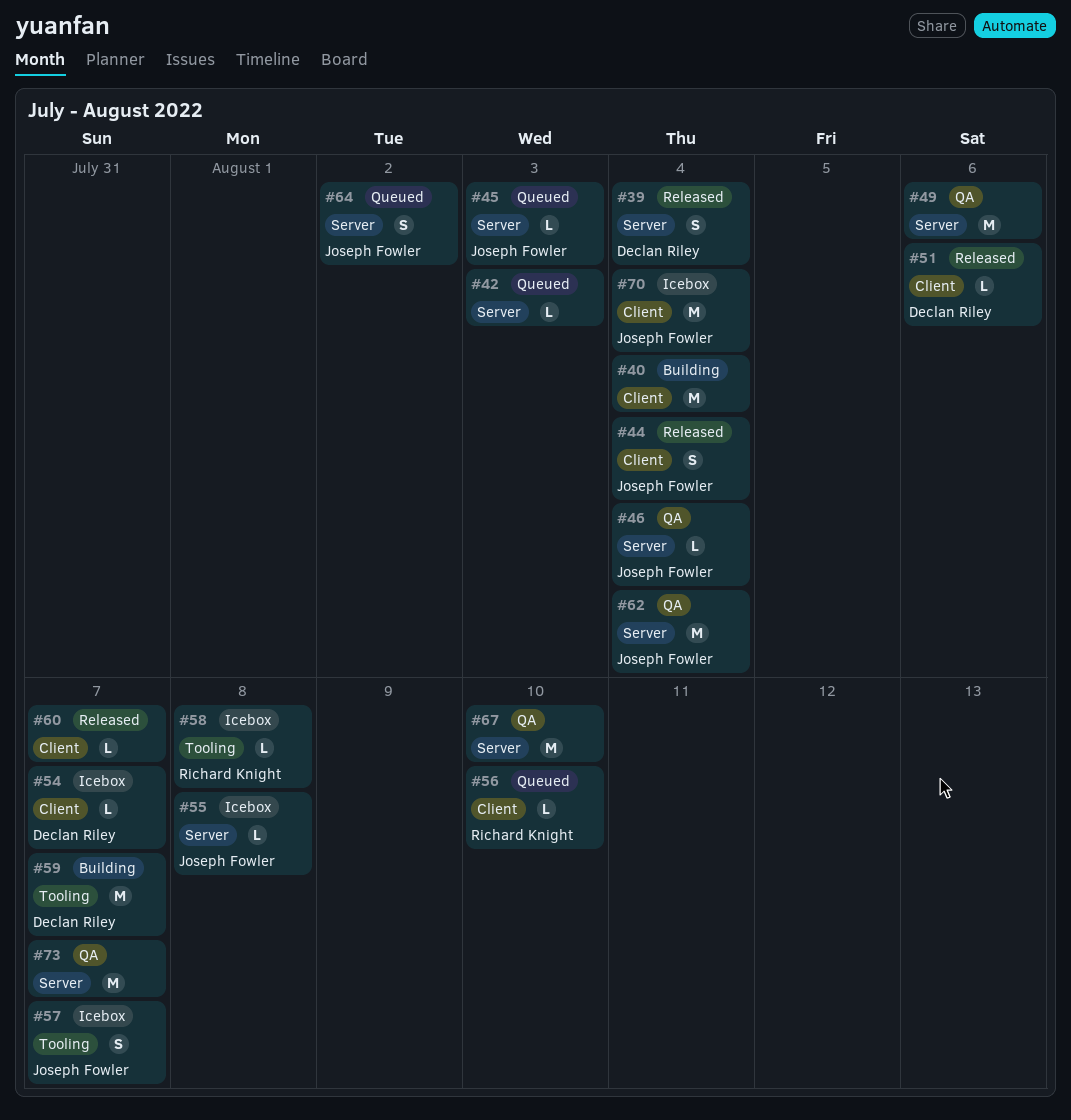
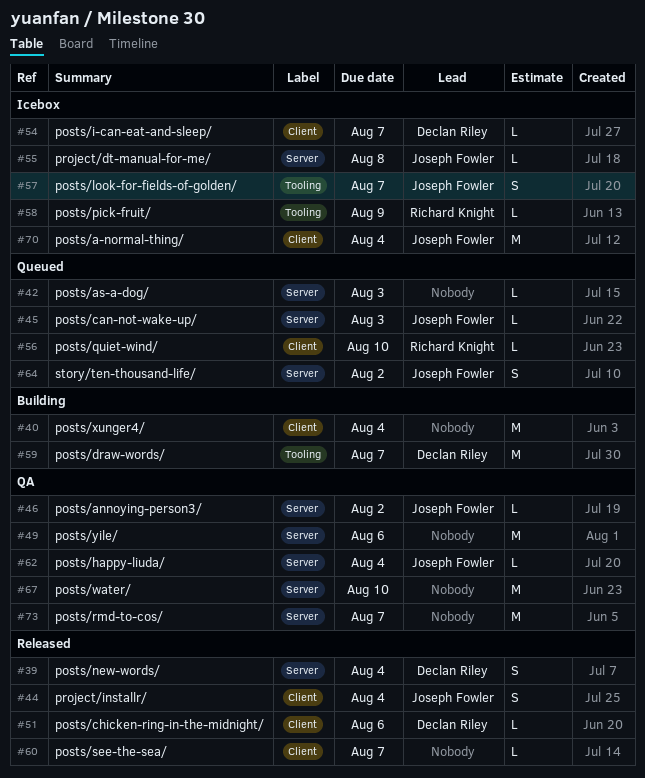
#46, due: Aug 4 -> Aug 2
#58, due: Aug 8 -> Aug 9
#62, estimate: M -> L

